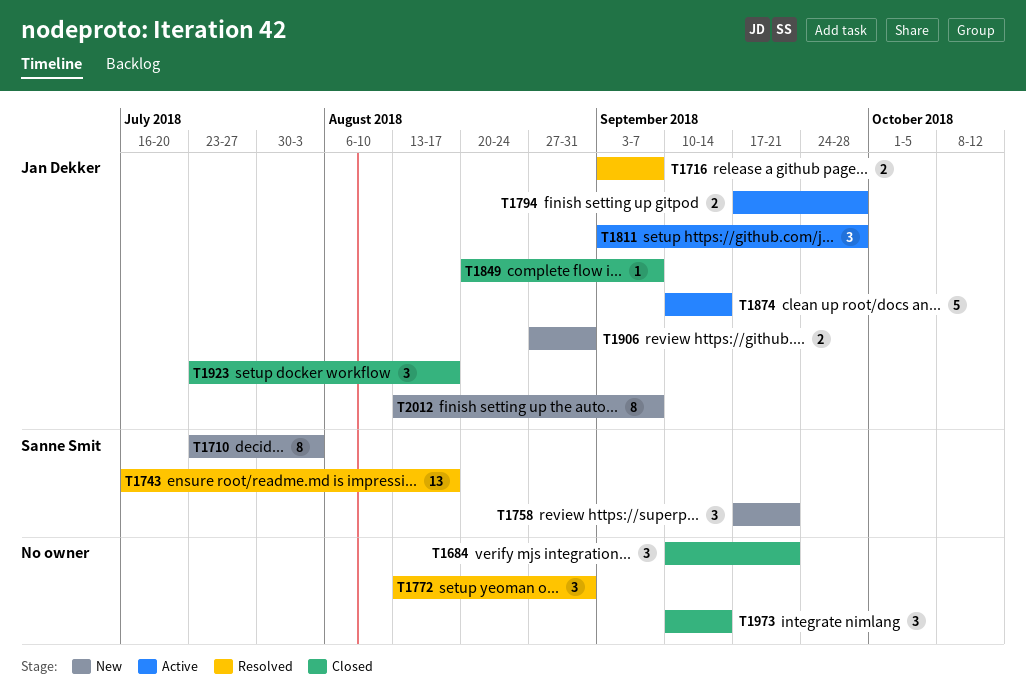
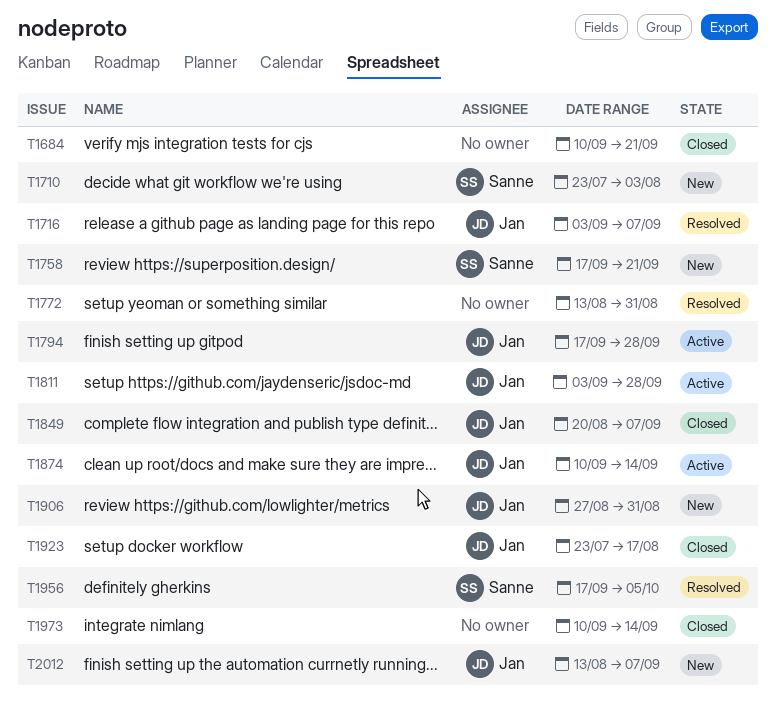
T1743: present -> none
T1956: none -> present

